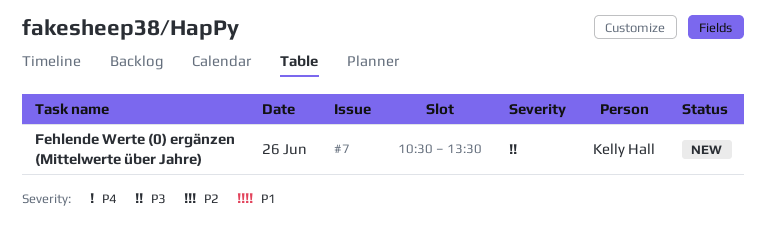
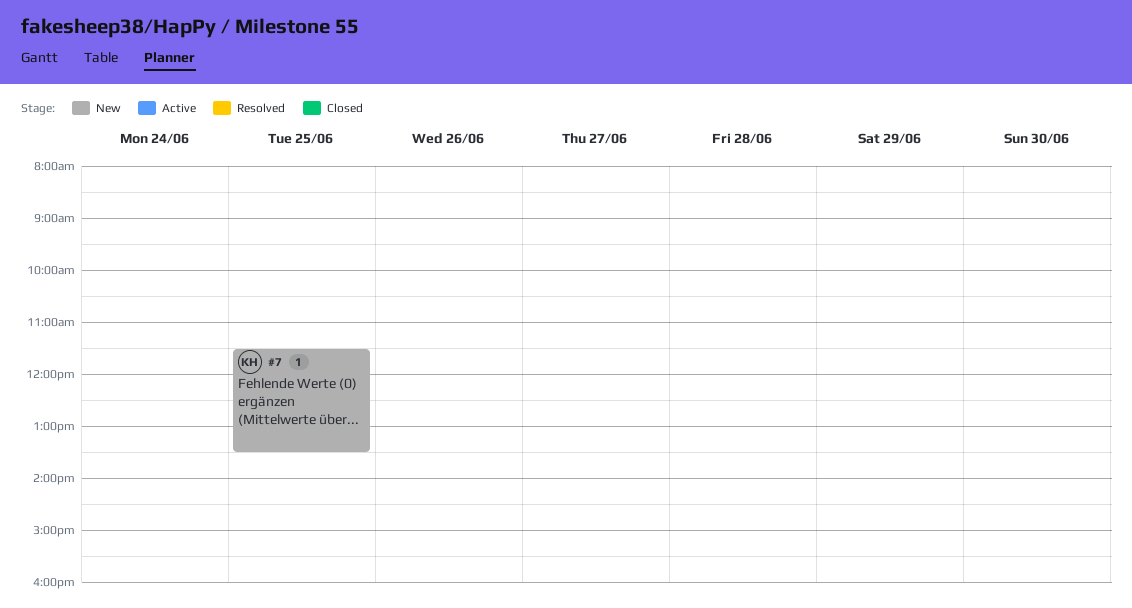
#7, day: Jun 26 -> Jun 25
#7, begins: 10:30 -> 11:30

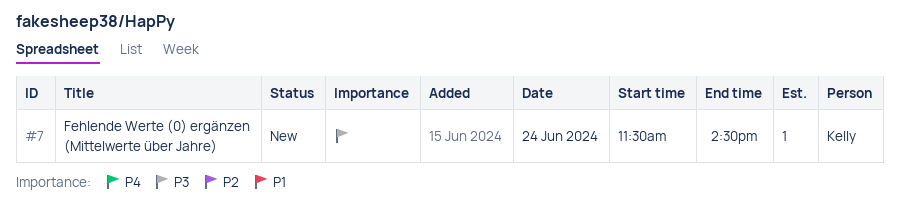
#7, day: Jun 25 -> Jun 24
#7, ends: 13:30 -> 14:30

